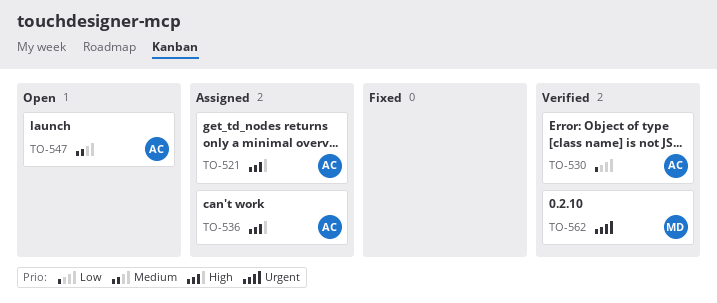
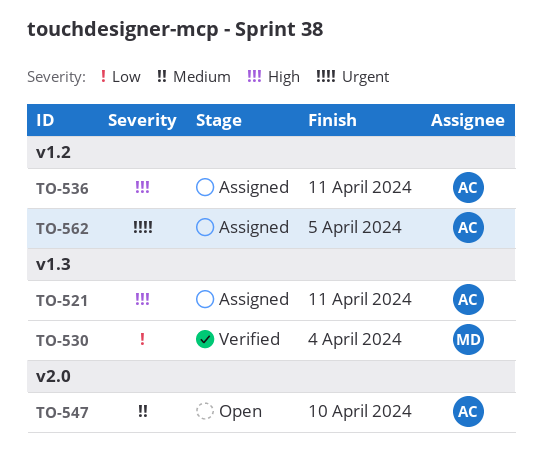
TO-530, owner: AC -> MD
TO-562, status: Verified -> Assigned
TO-562, owner: MD -> AC

